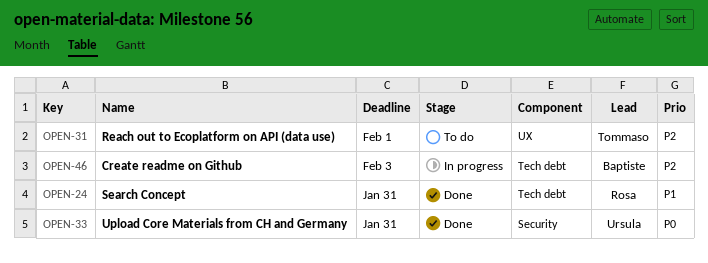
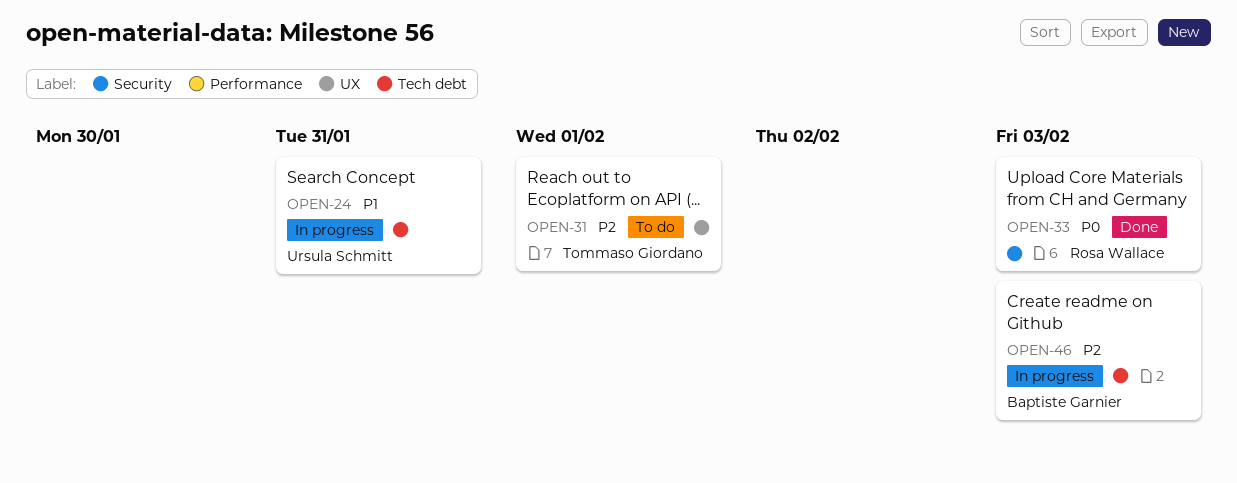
OPEN-24, status: Done -> In progress
OPEN-24, owner: Rosa Wallace -> Ursula Schmitt
OPEN-33, owner: Ursula Schmitt -> Rosa Wallace
OPEN-33, due: Jan 31 -> Feb 3

